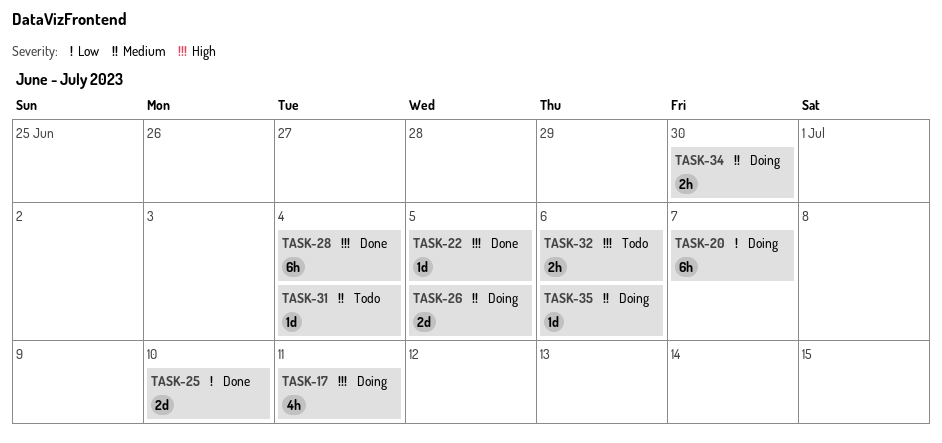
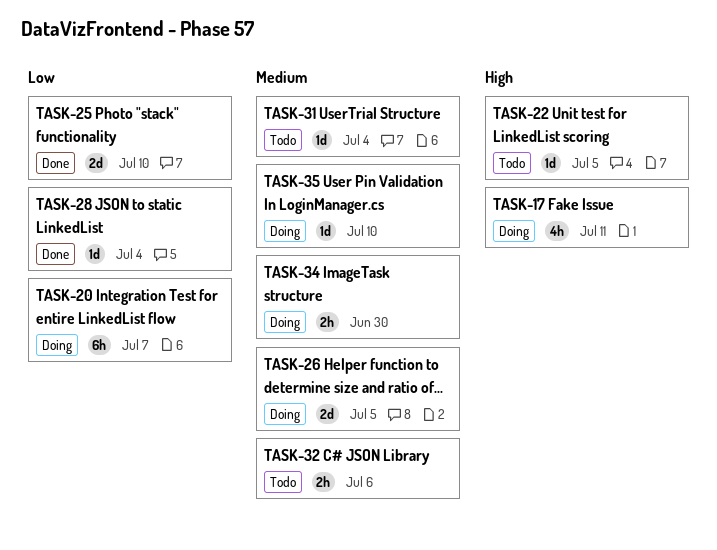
TASK-22, status: Done -> Todo
TASK-28, priority: High -> Low
TASK-28, estimate: 6h -> 1d
TASK-32, priority: High -> Medium
TASK-35, due: Jul 6 -> Jul 10

